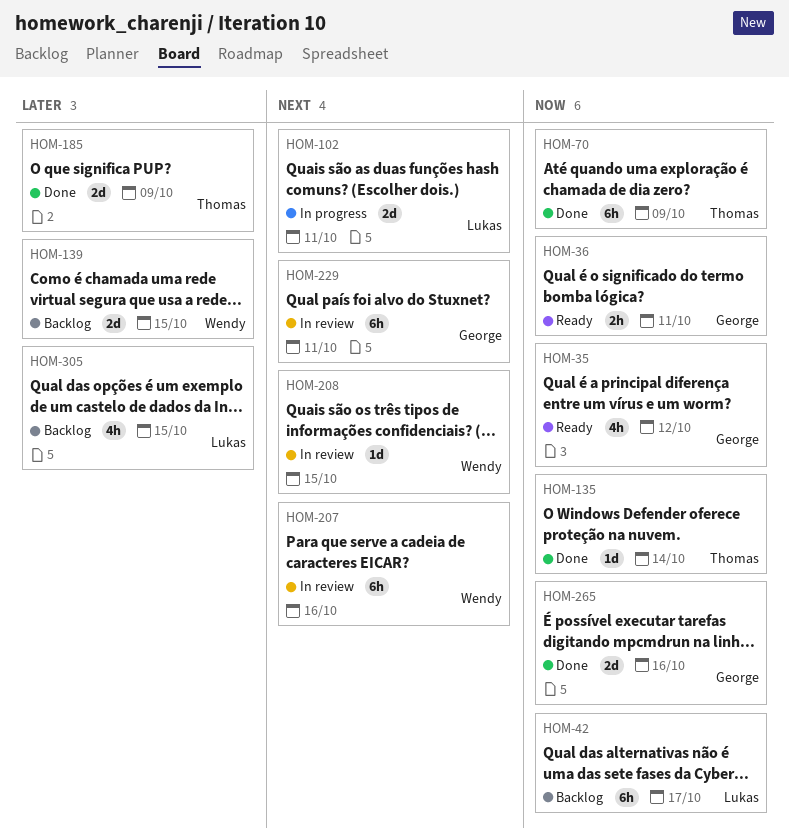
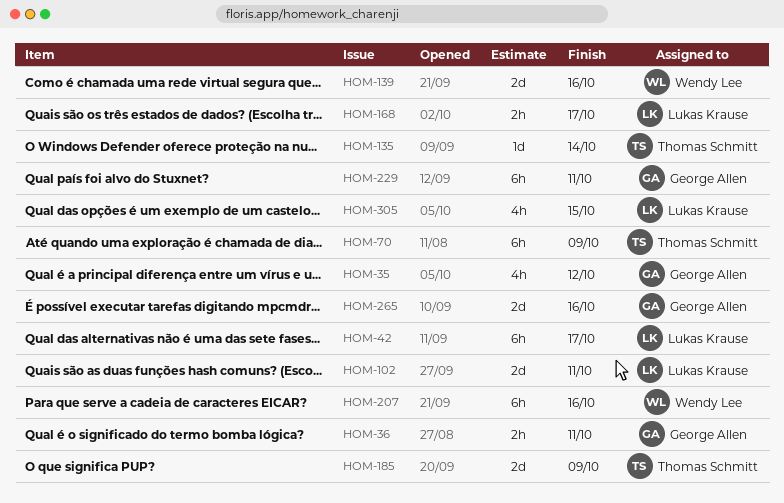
HOM-139, due: Oct 15 -> Oct 16
HOM-168: none -> present
HOM-208: present -> none

